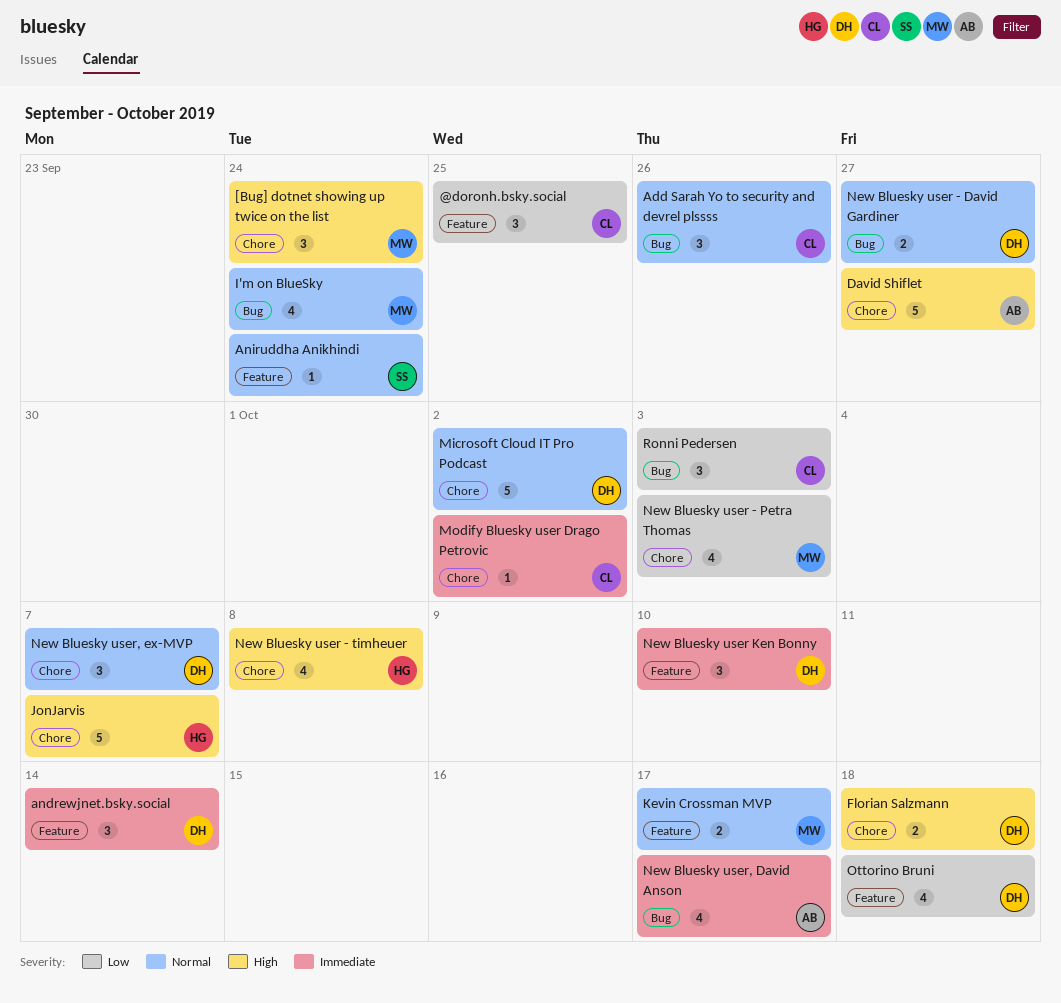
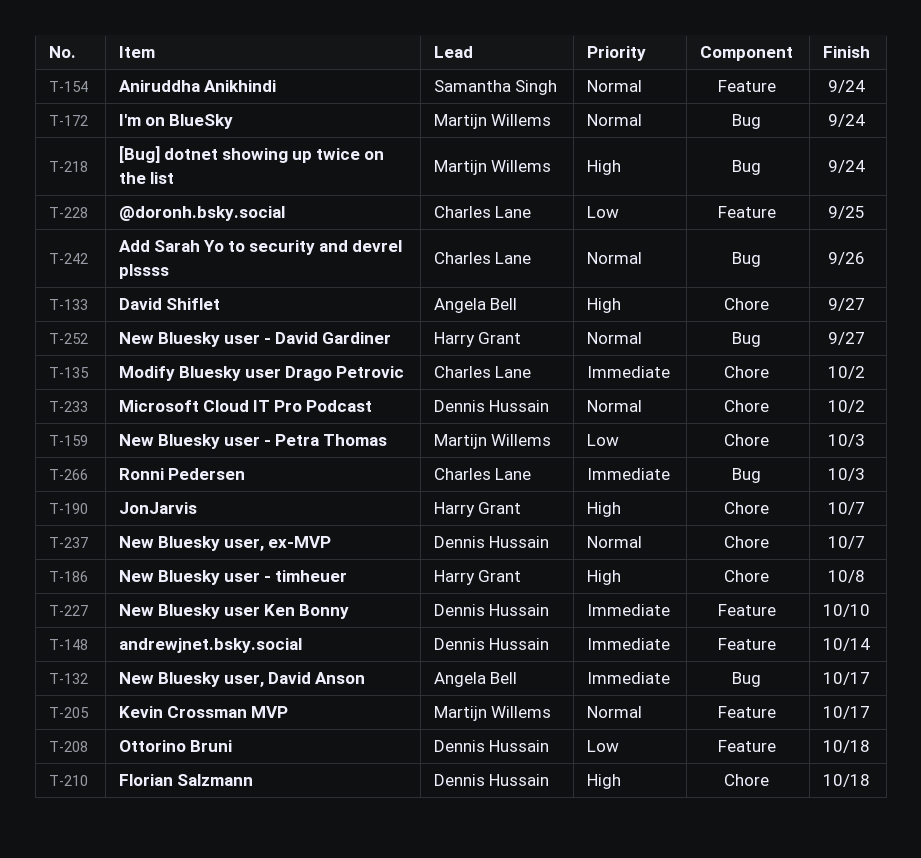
[Bug] dotnet showing up twice on the list, label: Chore -> Bug
New Bluesky user - David Gardiner, owner: Dennis Hussain -> Harry Grant
Ronni Pedersen, priority: Low -> Immediate

